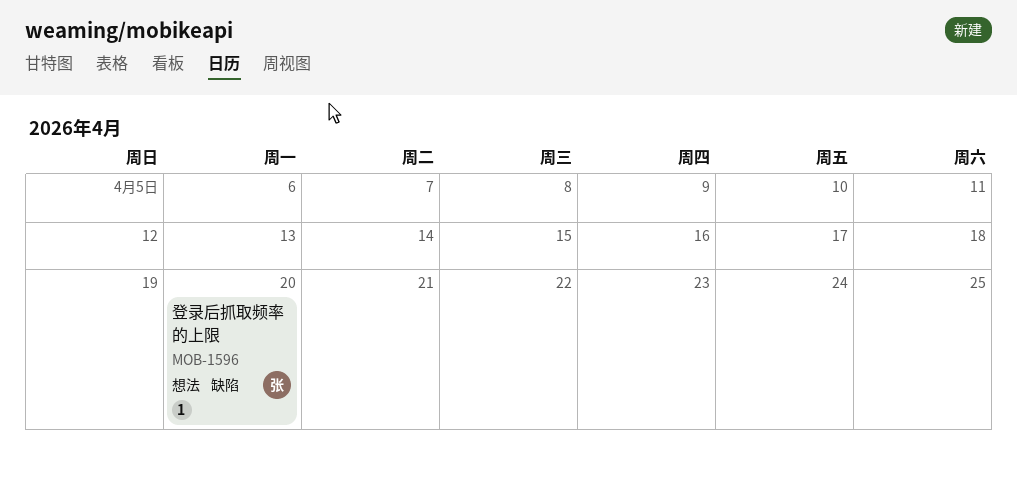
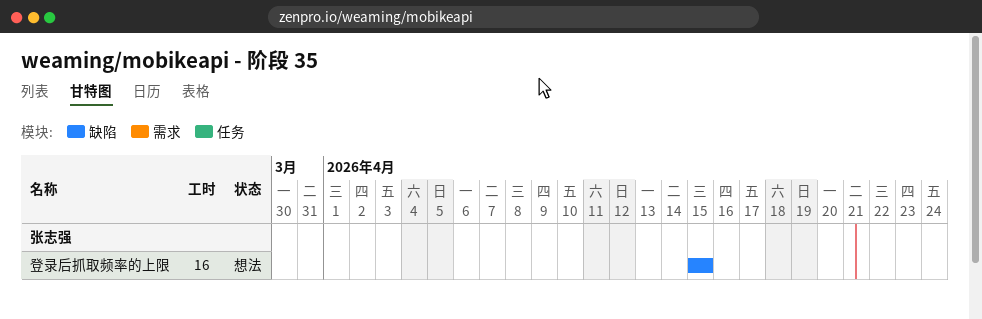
登录后抓取频率的上限, estimate: 1 -> 16
登录后抓取频率的上限, due: Apr 20 -> Apr 15

